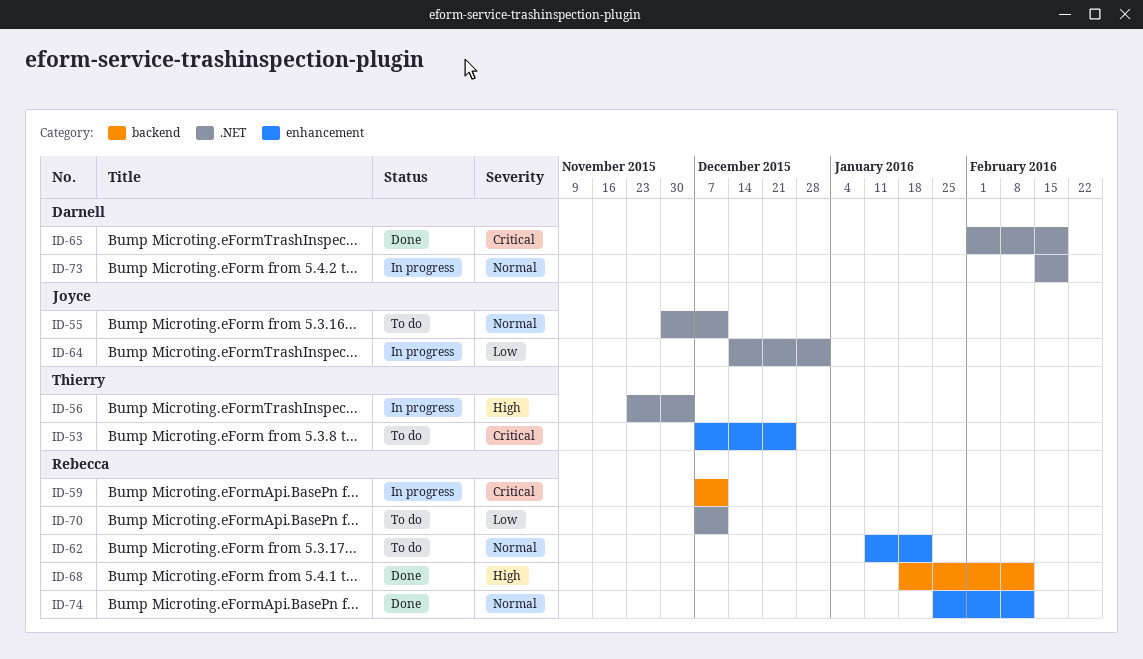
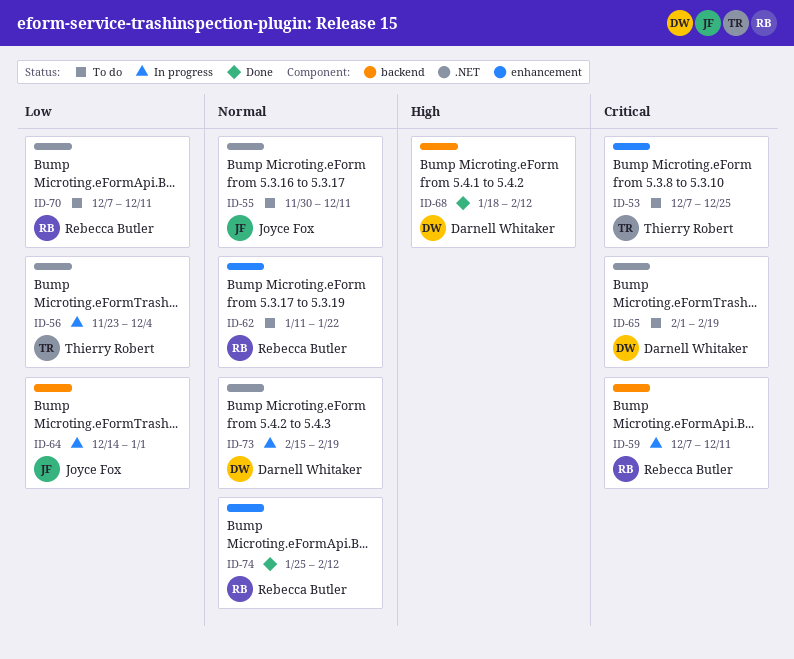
ID-56, priority: High -> Low
ID-64, label: .NET -> backend
ID-65, status: Done -> To do
ID-68, owner: Rebecca Butler -> Darnell Whitaker

